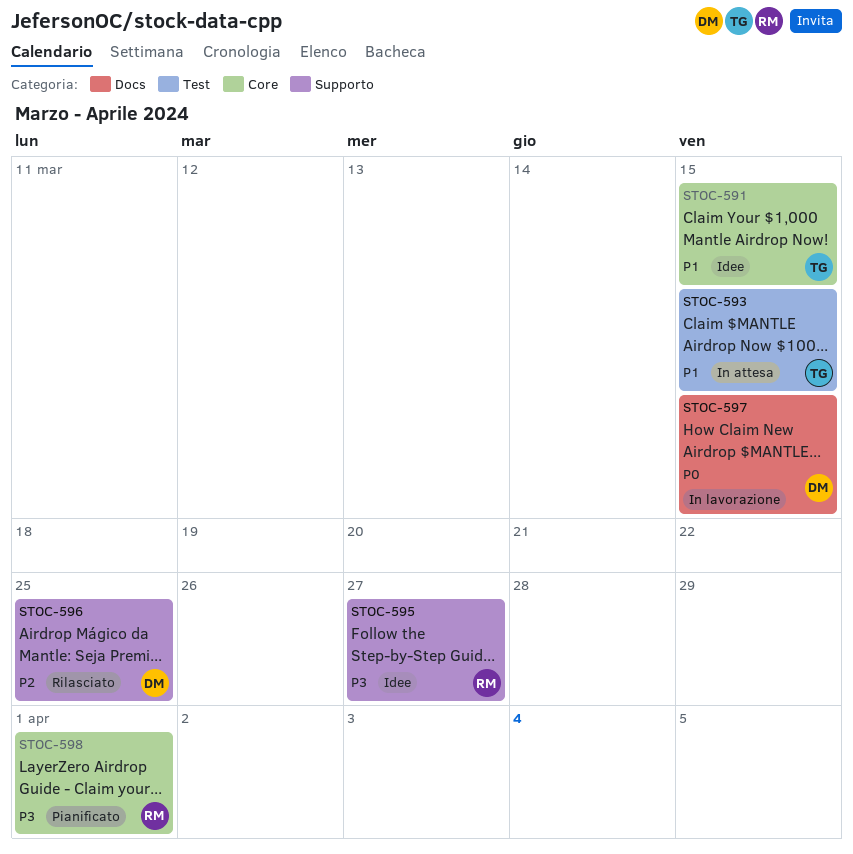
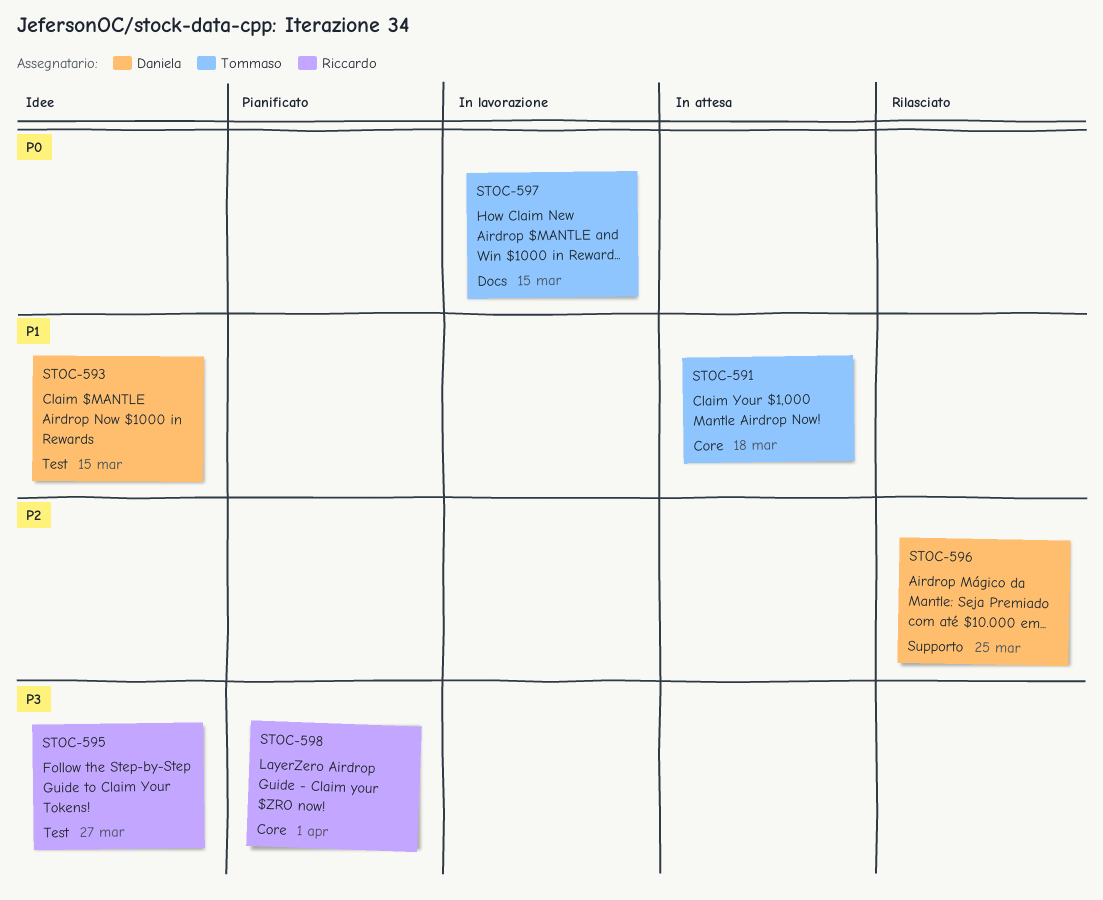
STOC-591, status: Idee -> In attesa
STOC-591, due: Mar 15 -> Mar 18
STOC-593, status: In attesa -> Idee
STOC-593, owner: Tommaso -> Daniela
STOC-595, label: Supporto -> Test
STOC-597, owner: Daniela -> Tommaso

